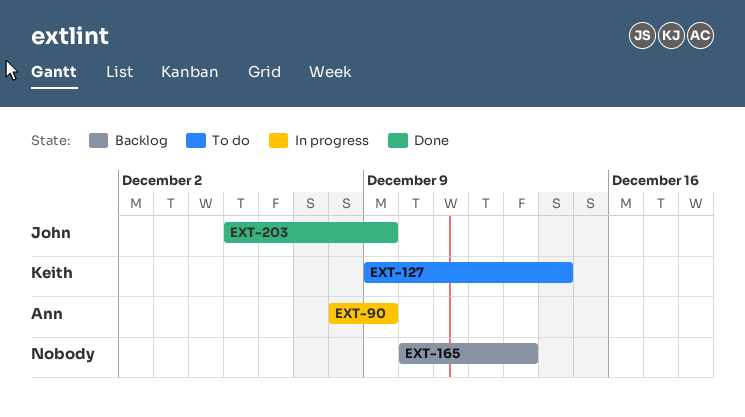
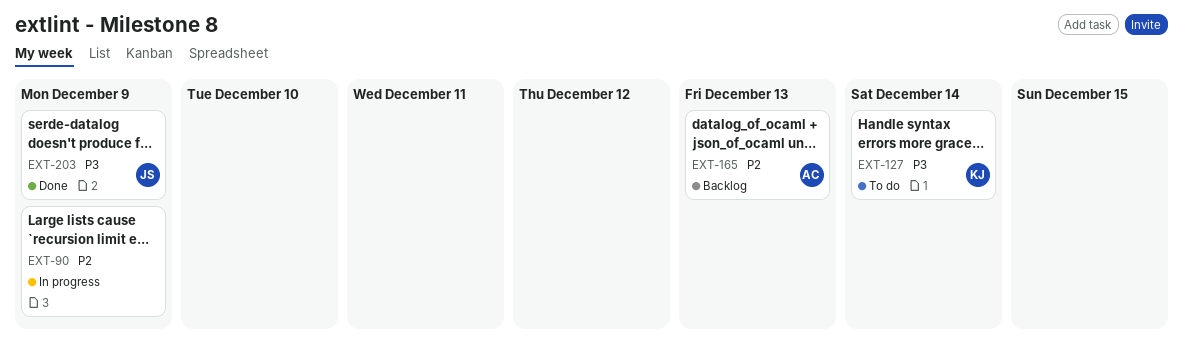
EXT-90, owner: Ann -> none
EXT-165, owner: none -> Ann

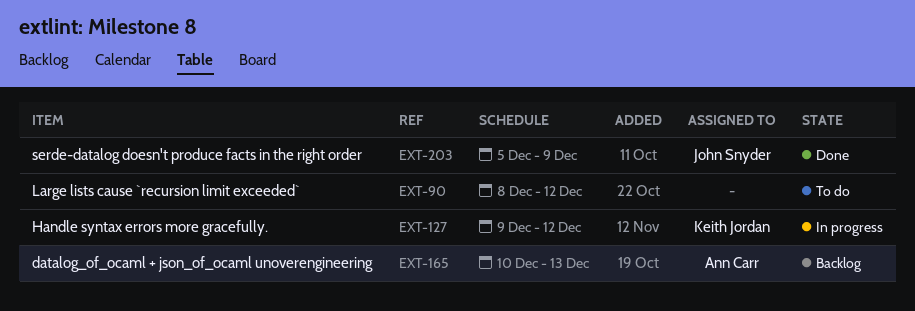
EXT-90, status: In progress -> To do
EXT-90, due: Dec 9 -> Dec 12
EXT-127, status: To do -> In progress
EXT-127, due: Dec 14 -> Dec 12

